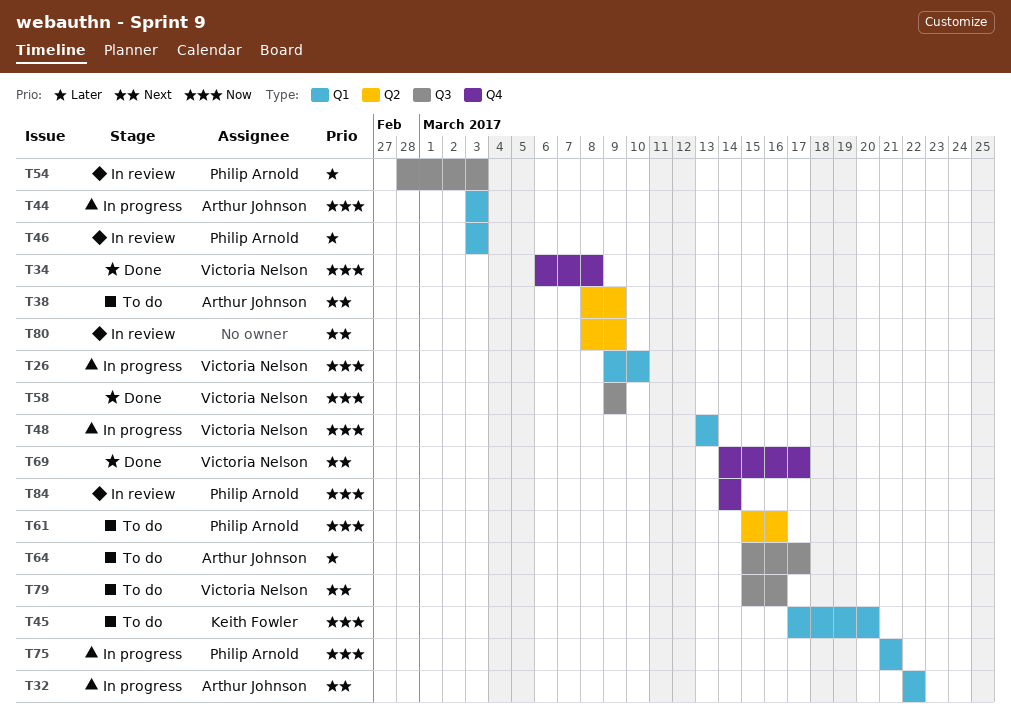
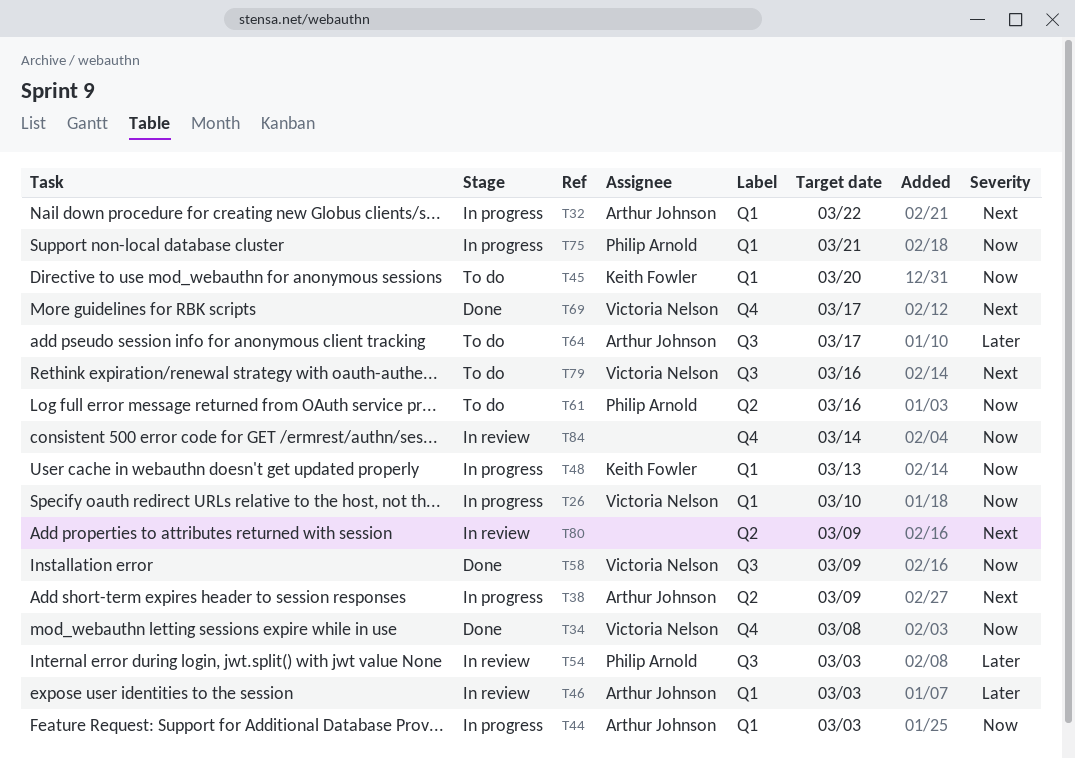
T38, status: To do -> In progress
T46, owner: Philip Arnold -> Arthur Johnson
T48, owner: Victoria Nelson -> Keith Fowler
T84, owner: Philip Arnold -> none

